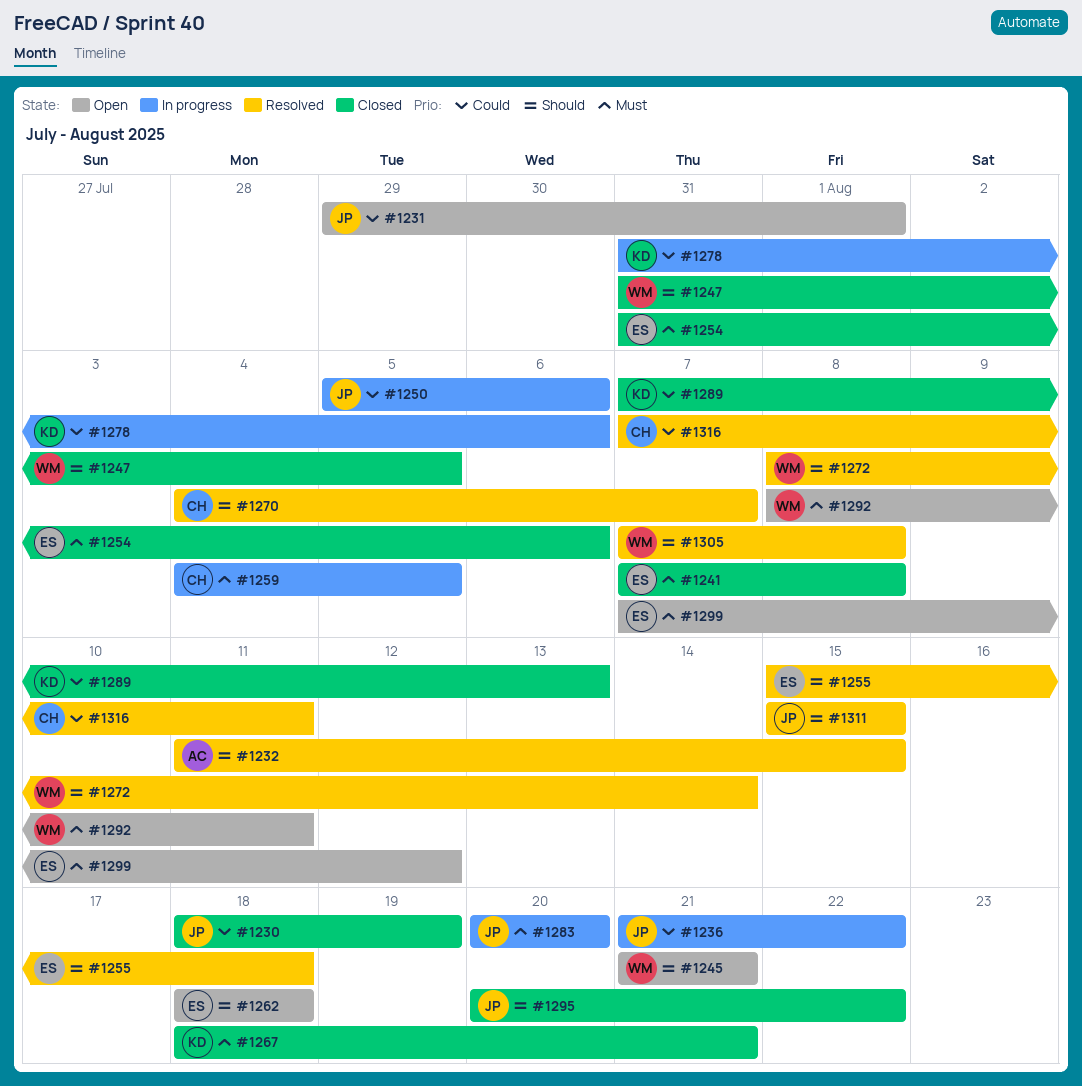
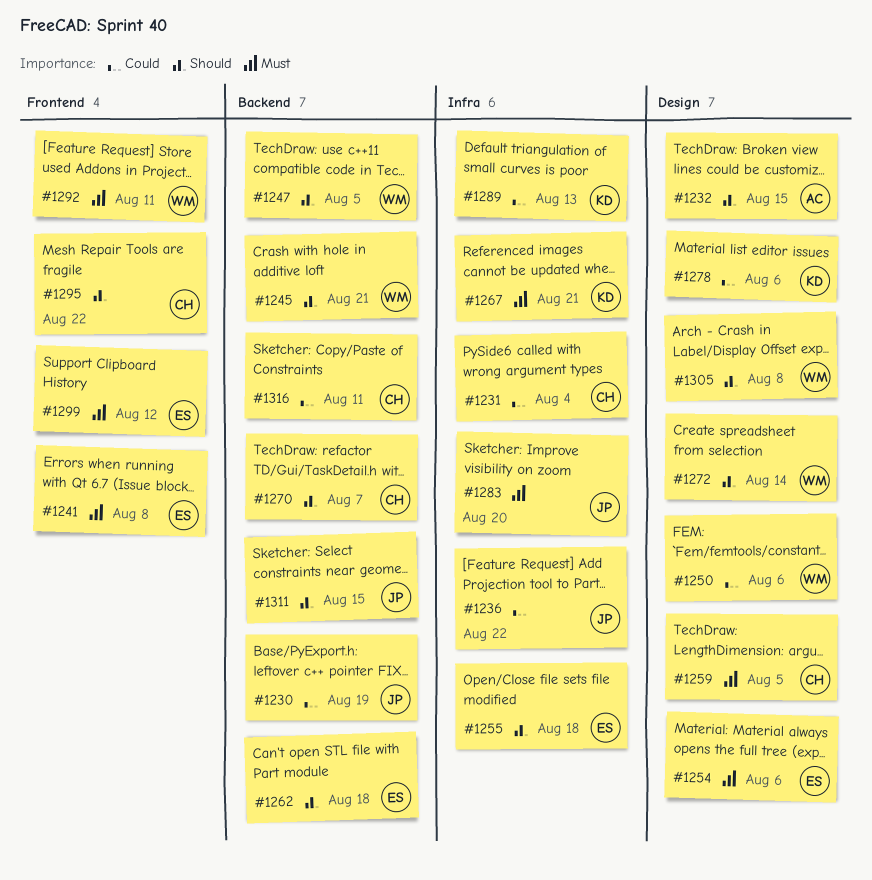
#1231, owner: JP -> CH
#1231, due: Aug 1 -> Aug 4
#1250, owner: JP -> WM
#1295, owner: JP -> CH

